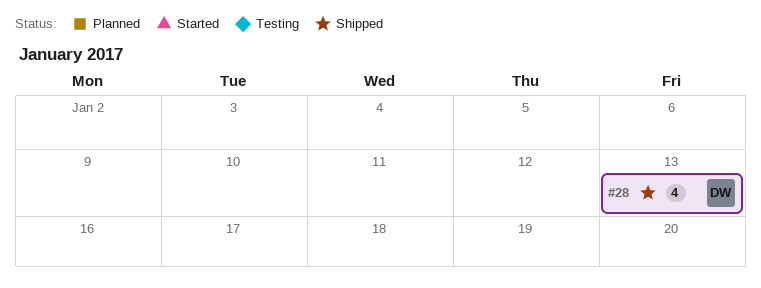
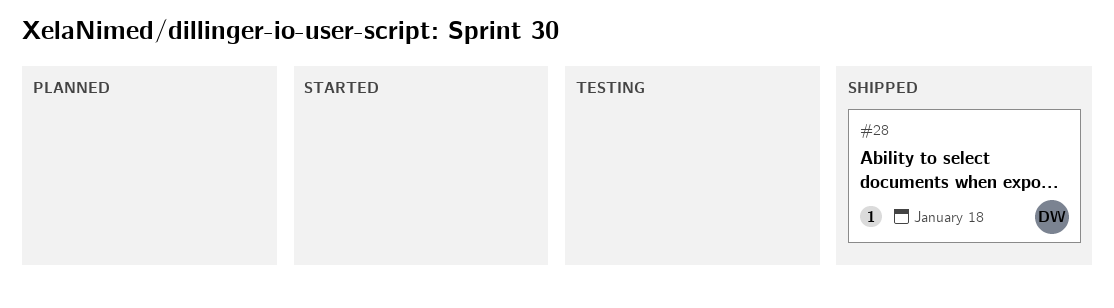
#28, estimate: 4 -> 1
#28, due: Jan 13 -> Jan 18

